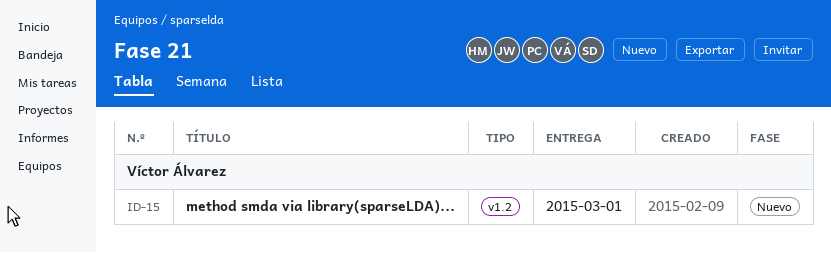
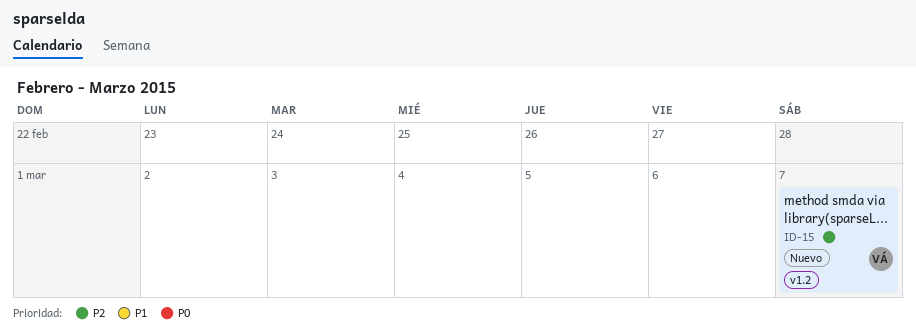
ID-15, due: Mar 1 -> Mar 7

